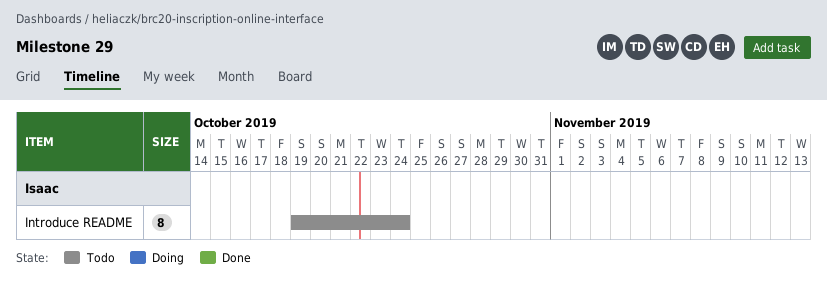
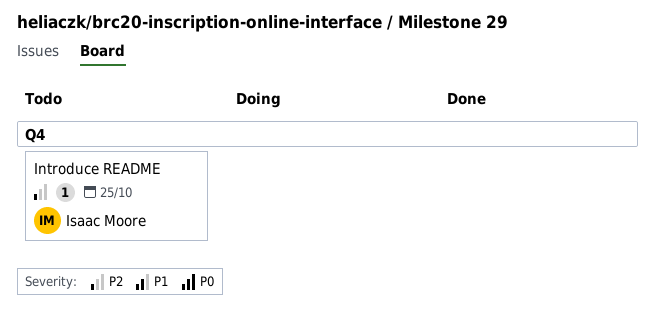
Introduce README, estimate: 8 -> 1
Introduce README, due: Oct 24 -> Oct 25

